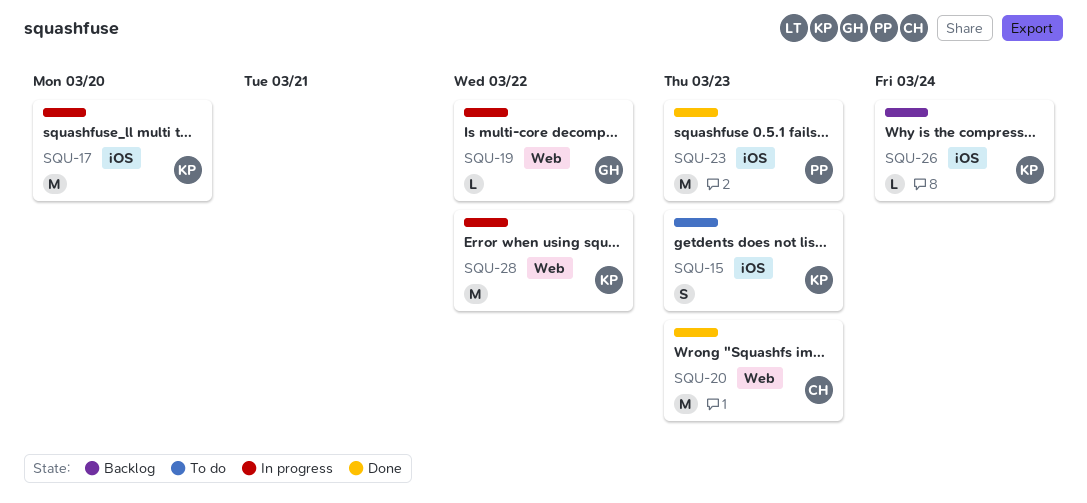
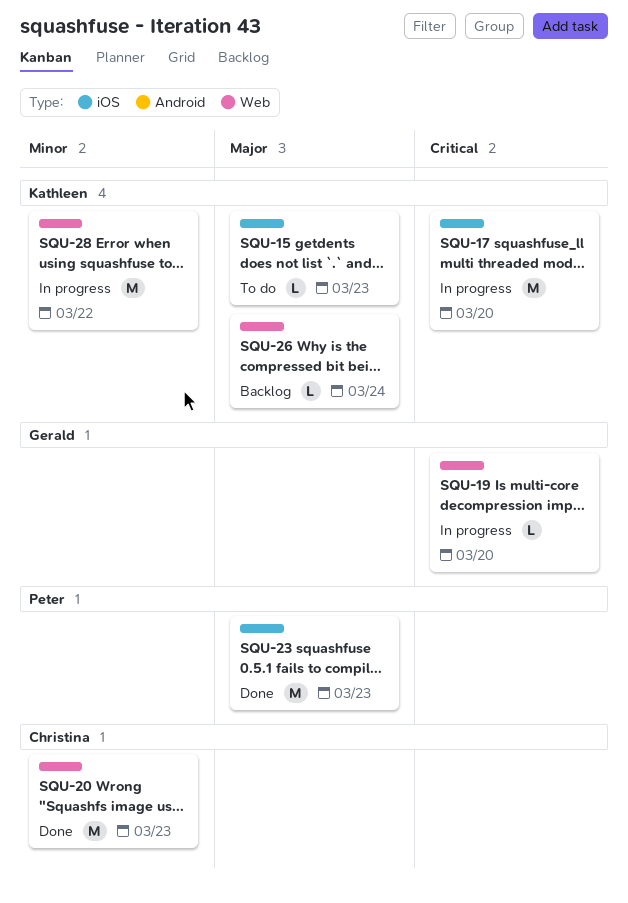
SQU-15, estimate: S -> L
SQU-19, due: Mar 22 -> Mar 20
SQU-26, label: iOS -> Web

